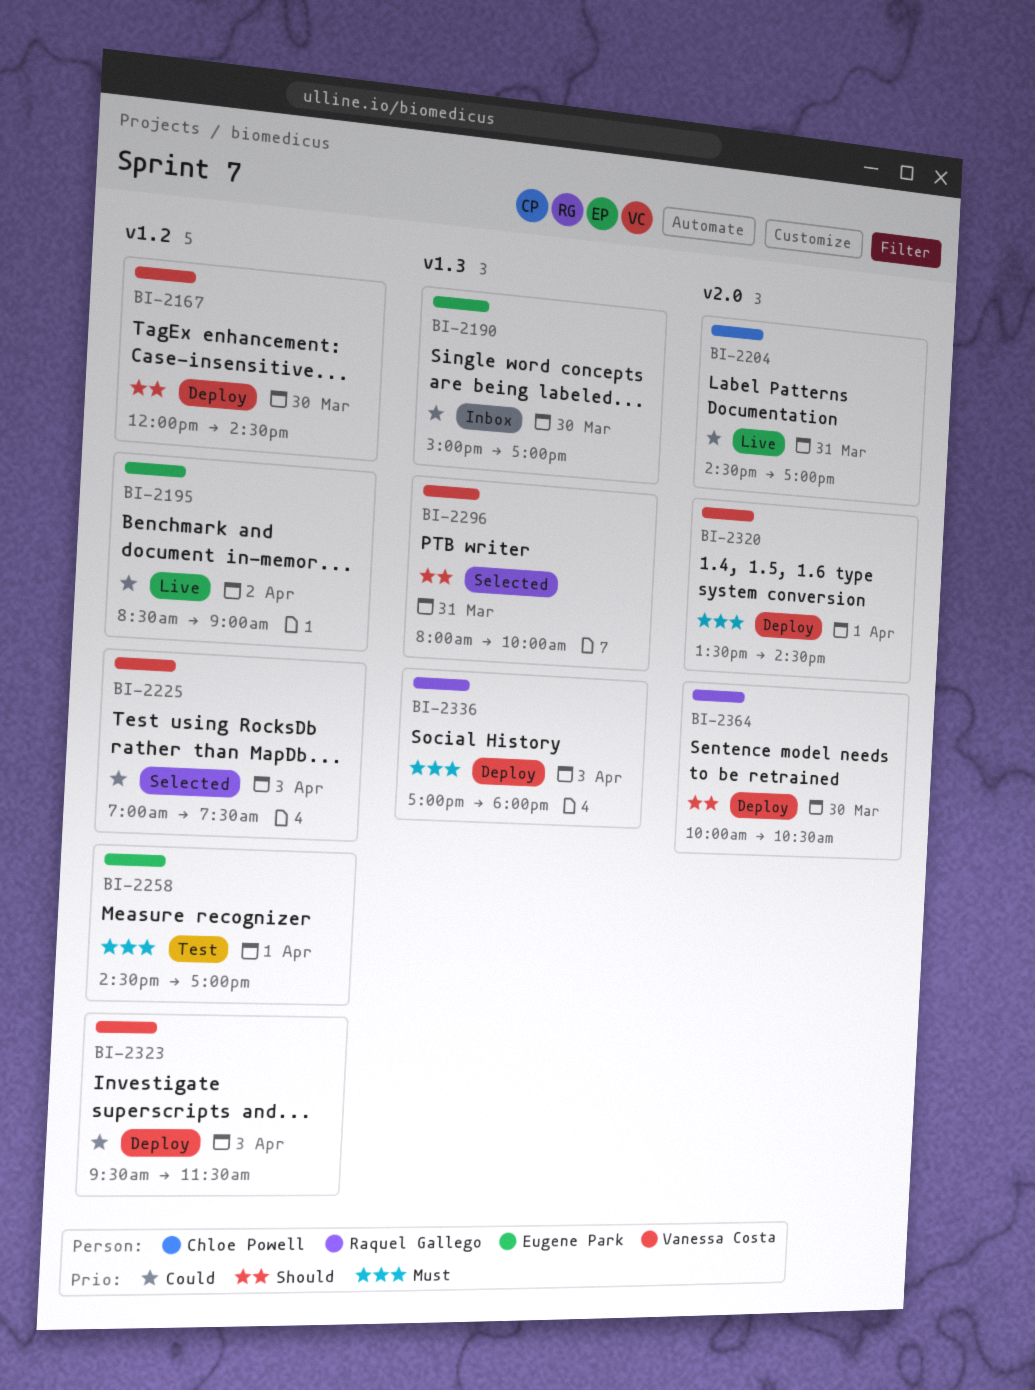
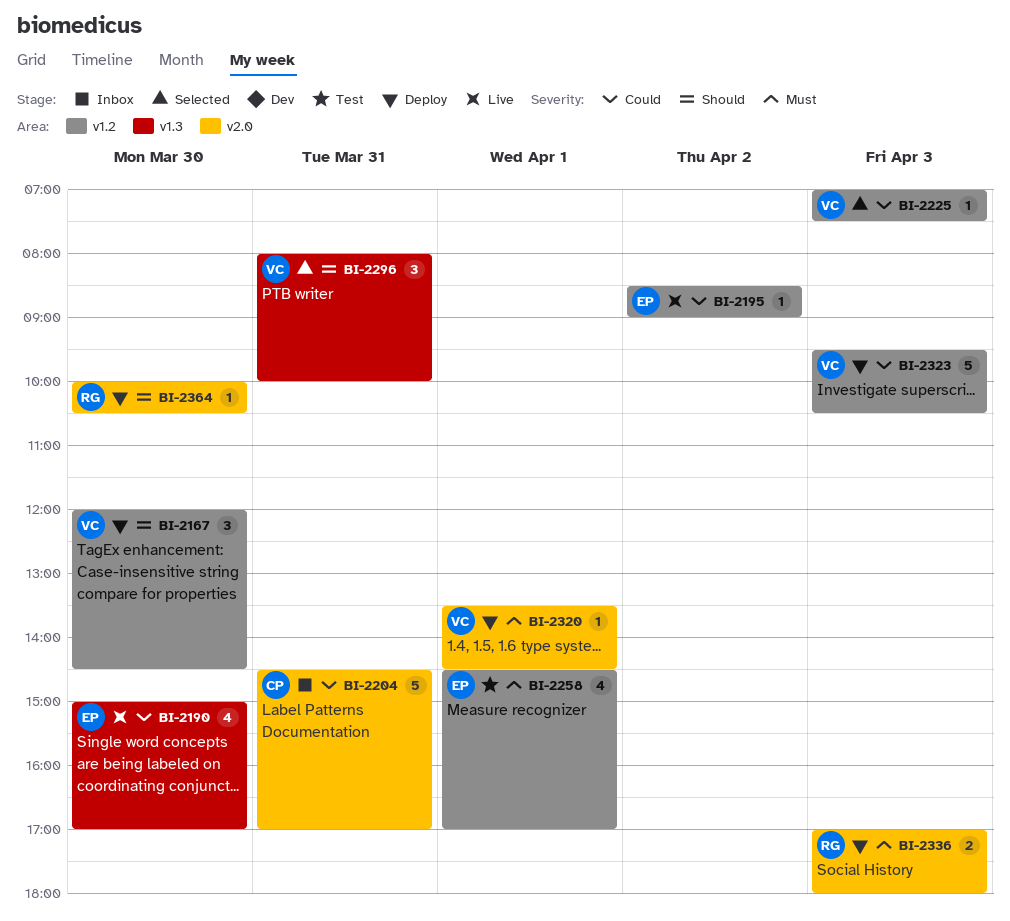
BI-2190, status: Inbox -> Live
BI-2204, status: Live -> Inbox
BI-2323, ends: 11:30 -> 10:30
BI-2336, label: v1.3 -> v2.0

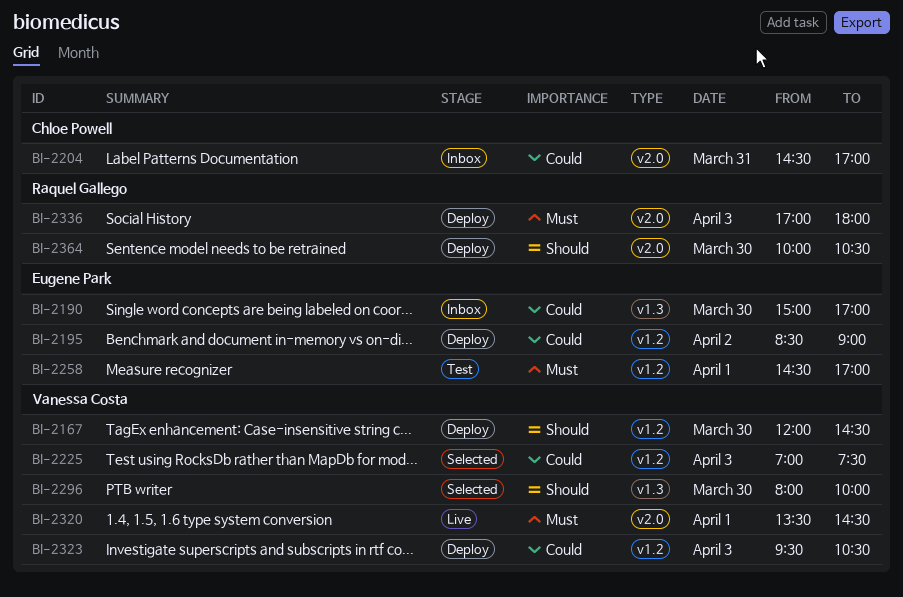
BI-2190, status: Live -> Inbox
BI-2195, status: Live -> Deploy
BI-2296, day: Mar 31 -> Mar 30
BI-2320, status: Deploy -> Live

